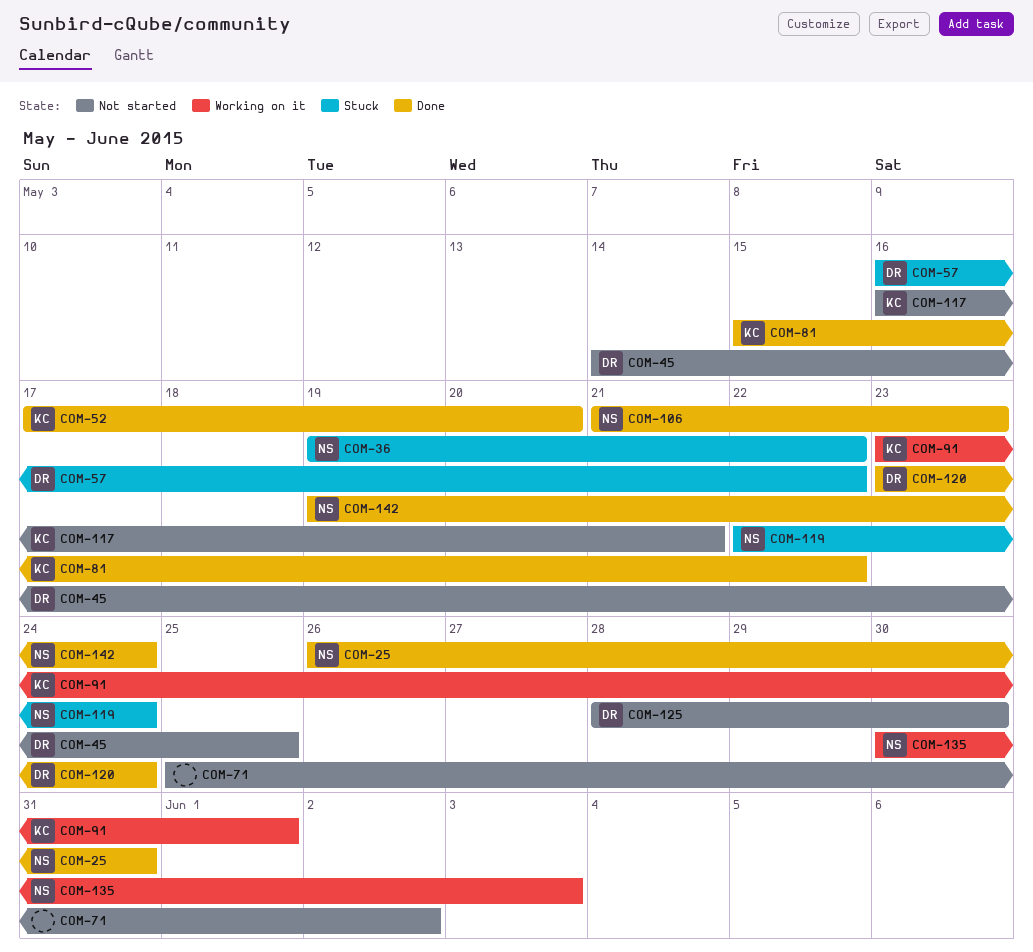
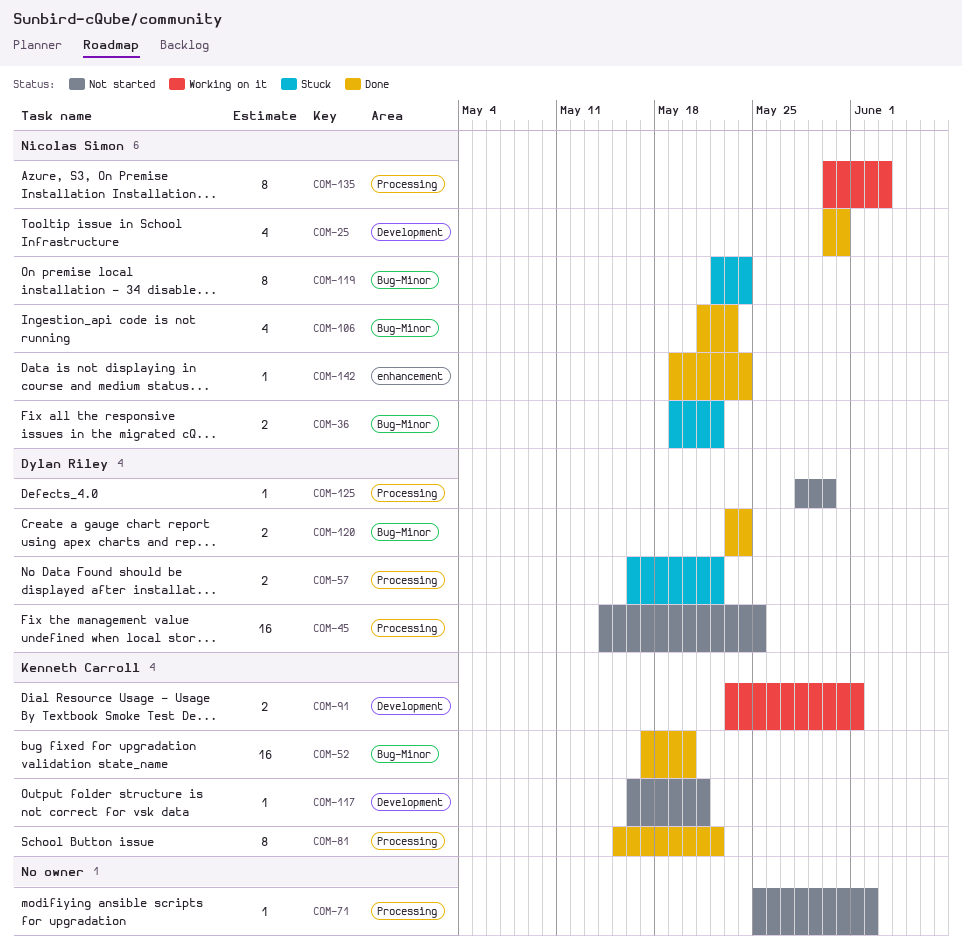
COM-25, start: May 26 -> May 30

